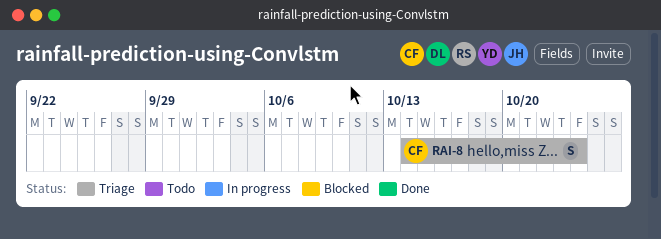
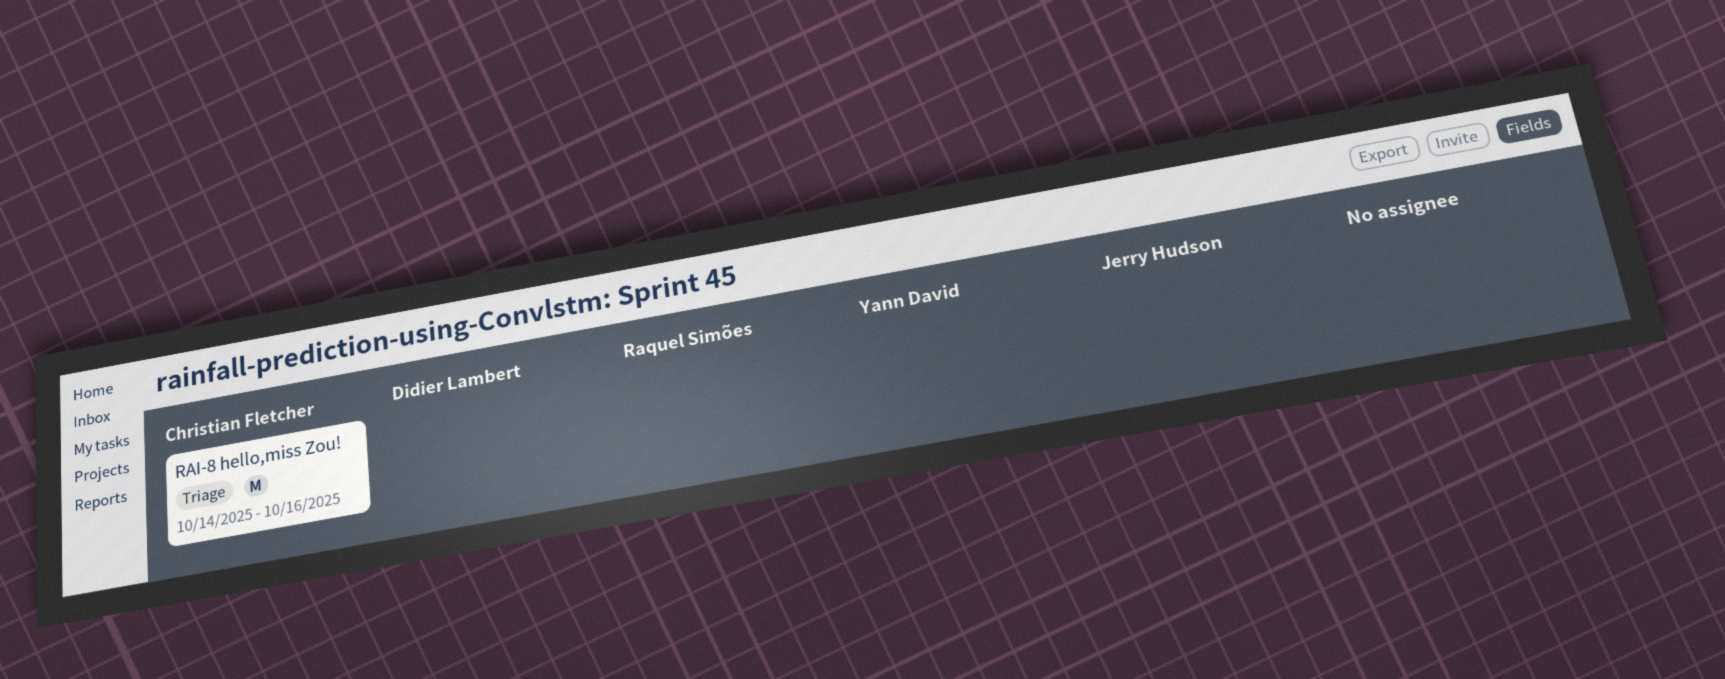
RAI-8, estimate: S -> M
RAI-8, due: Oct 24 -> Oct 16

